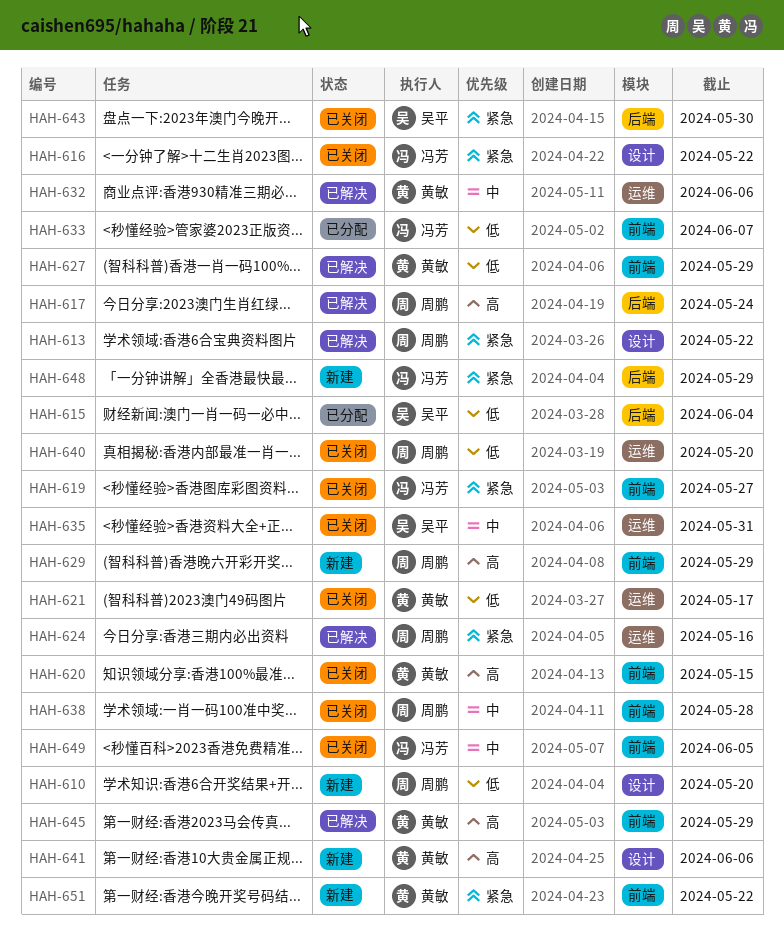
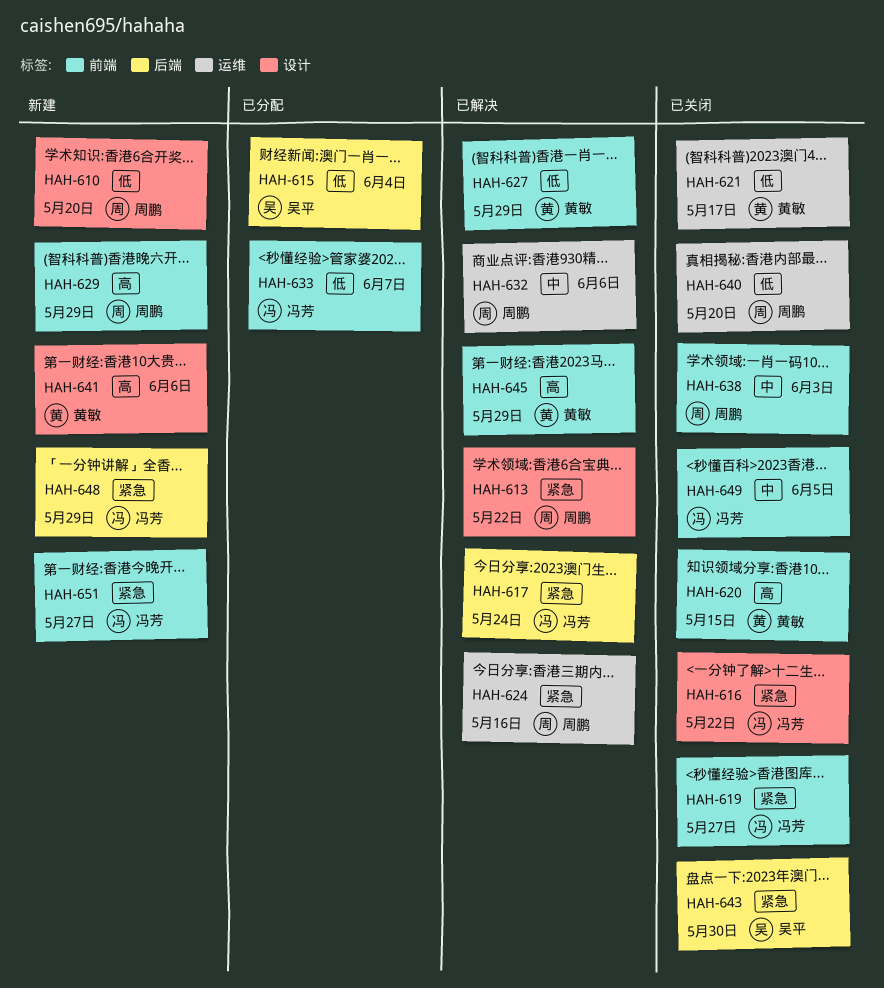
HAH-617, owner: 周鹏 -> 冯芳
HAH-617, priority: 高 -> 紧急
HAH-632, owner: 黄敏 -> 周鹏
HAH-635: present -> none
HAH-638, due: May 28 -> Jun 3
HAH-651, owner: 黄敏 -> 冯芳
HAH-651, due: May 22 -> May 27

